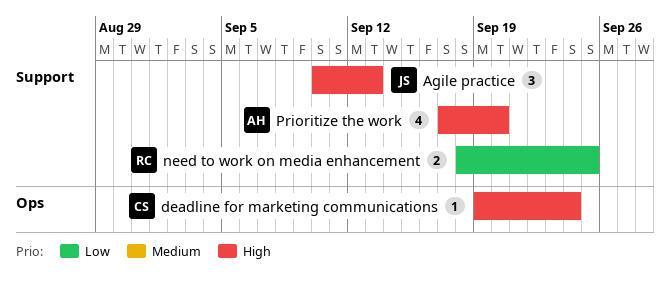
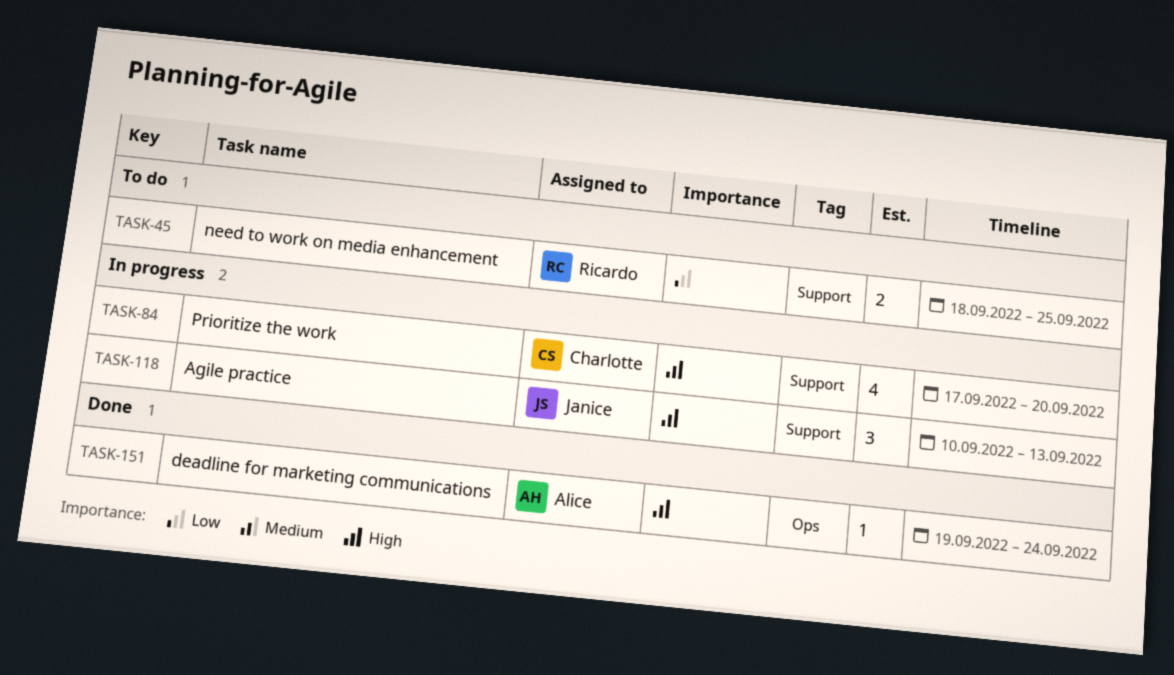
deadline for marketing communications, owner: Charlotte -> Alice
Prioritize the work, owner: Alice -> Charlotte

